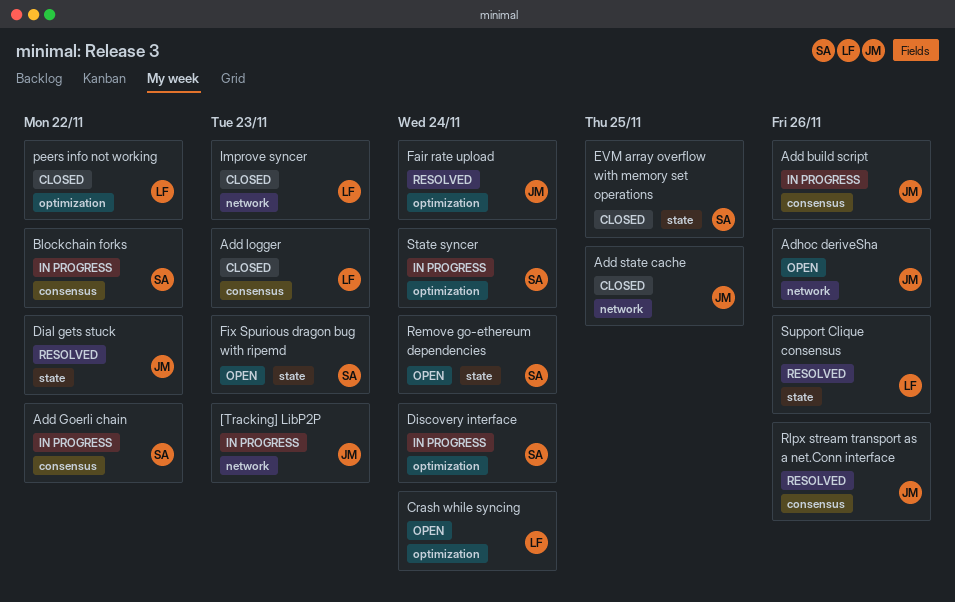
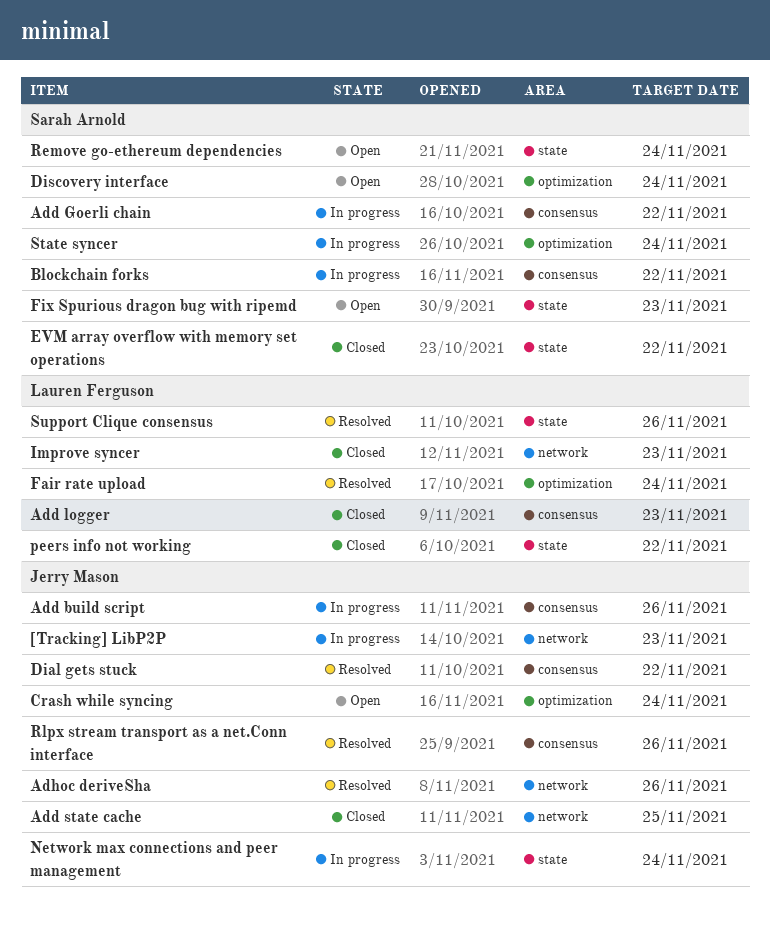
Adhoc deriveSha, status: Open -> Resolved
Crash while syncing, owner: Lauren Ferguson -> Jerry Mason
Dial gets stuck, label: state -> consensus
Discovery interface, status: In progress -> Open
EVM array overflow with memory set operations, due: Nov 25 -> Nov 22
Fair rate upload, owner: Jerry Mason -> Lauren Ferguson
Network max connections and peer management: none -> present
peers info not working, label: optimization -> state

